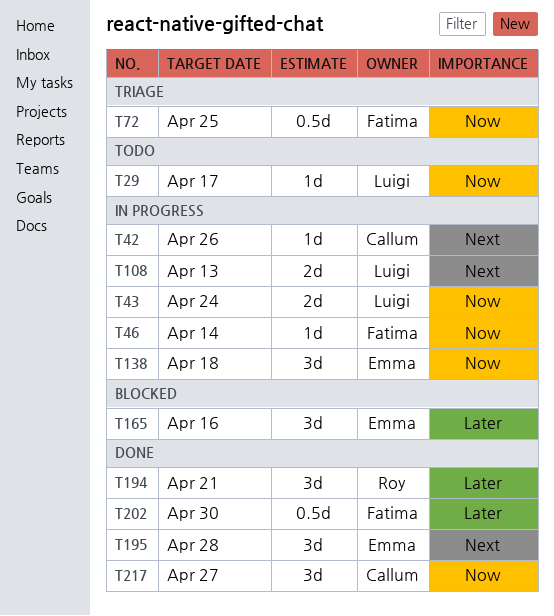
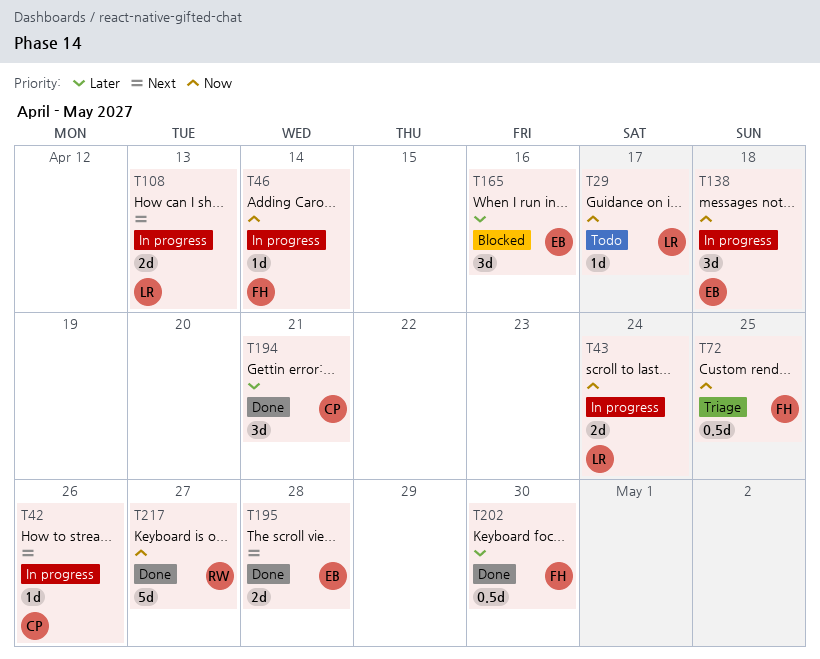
T194, owner: Roy -> Callum
T195, estimate: 3d -> 2d
T217, owner: Callum -> Roy
T217, estimate: 3d -> 5d

